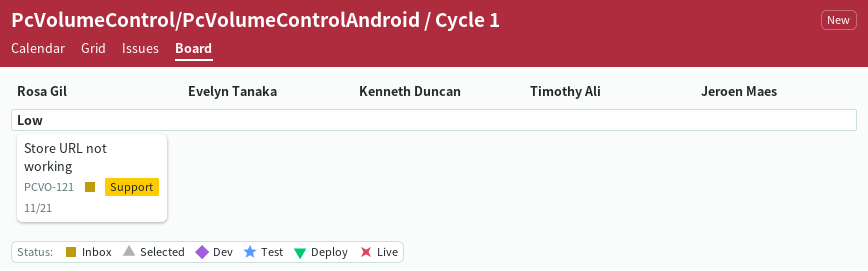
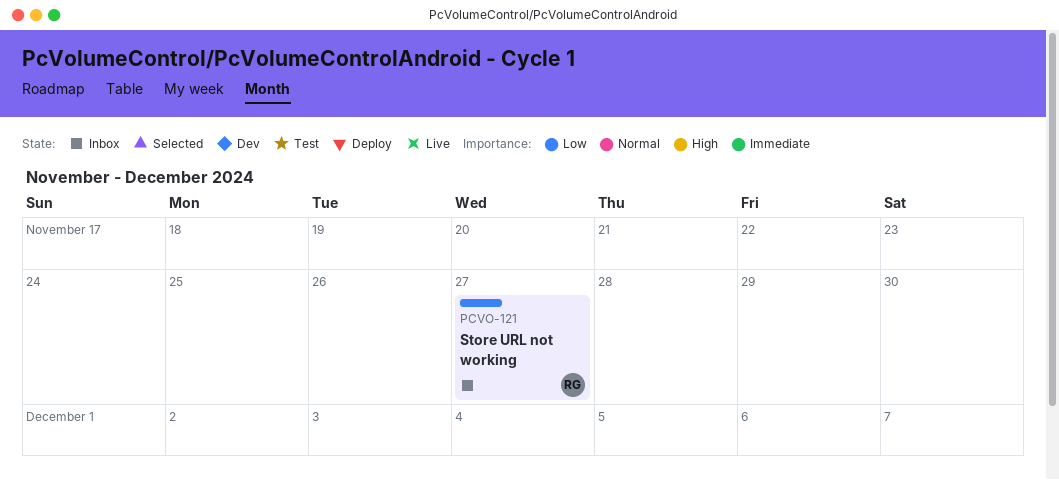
PCVO-121, due: Nov 21 -> Nov 27

